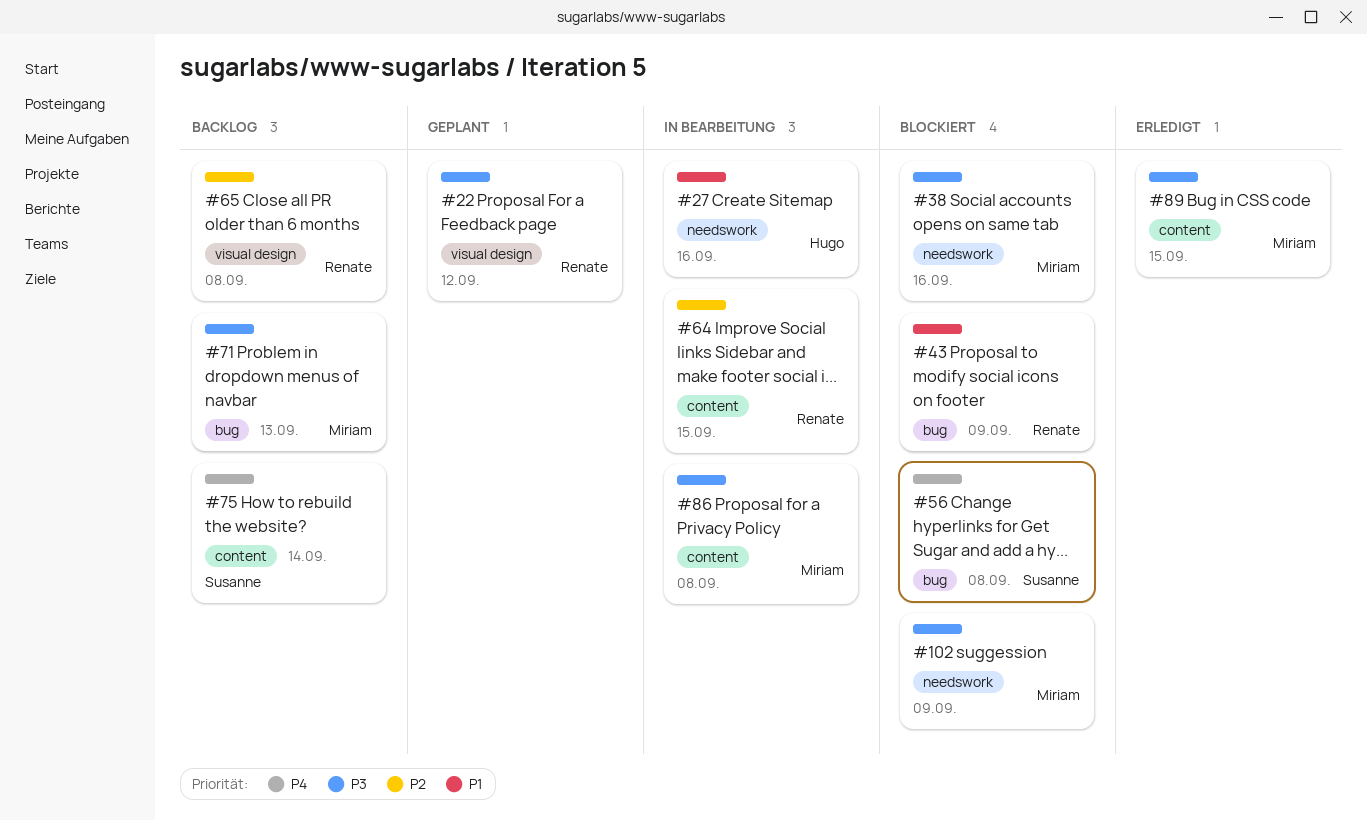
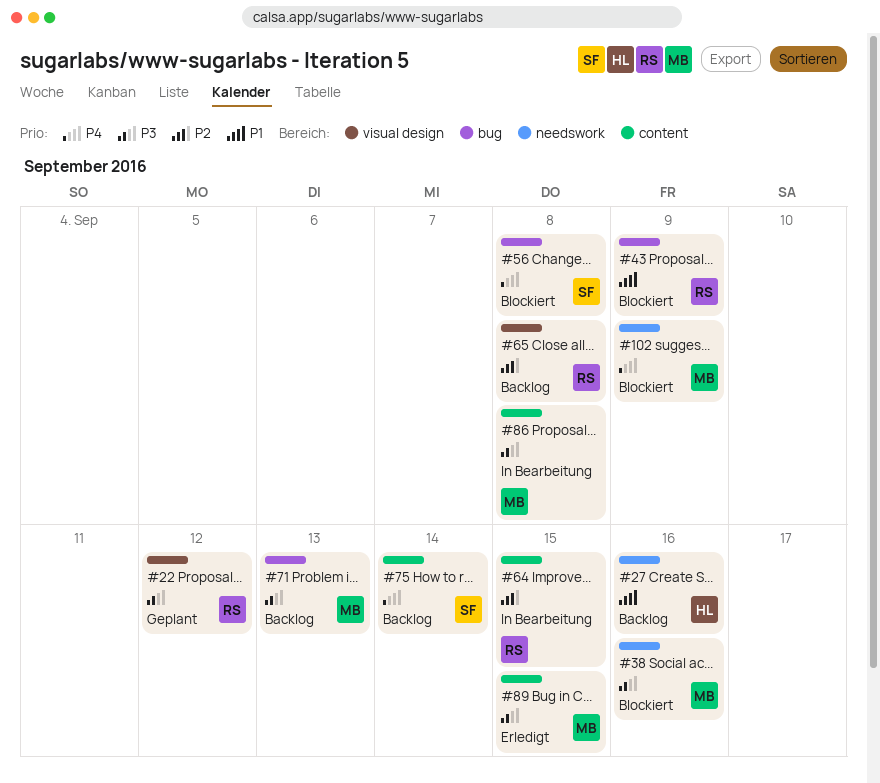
#27, status: In Bearbeitung -> Backlog
#102, priority: P3 -> P4

